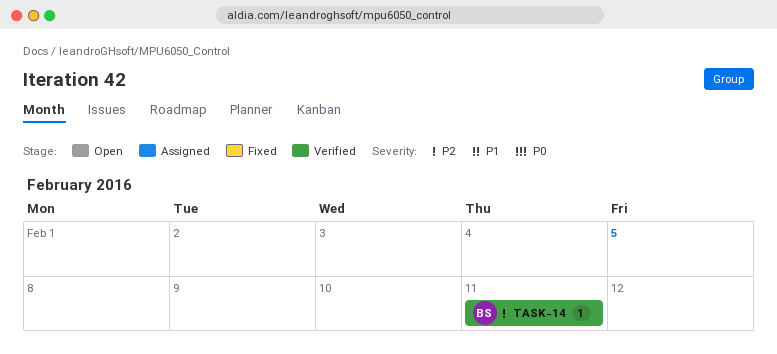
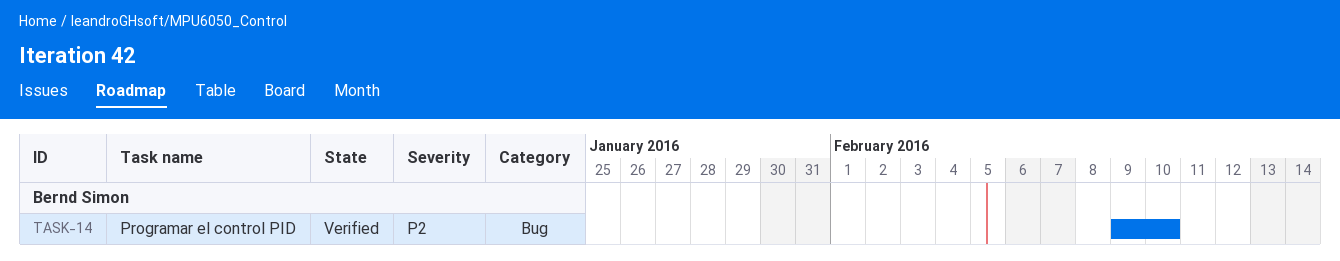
TASK-14, start: Feb 11 -> Feb 9
TASK-14, due: Feb 11 -> Feb 10

